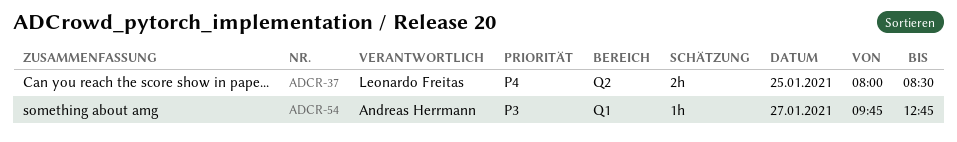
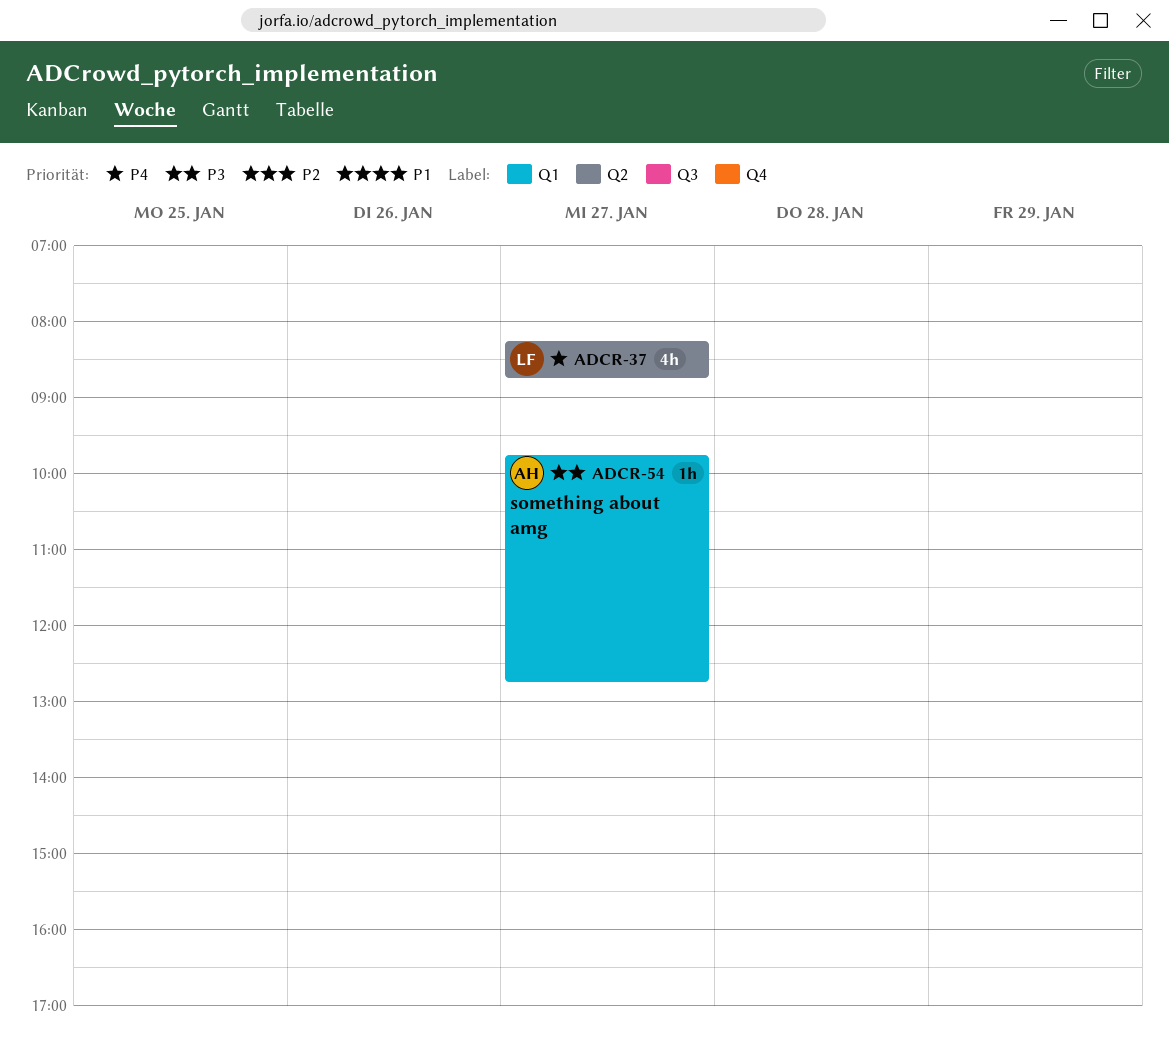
ADCR-37, estimate: 2h -> 4h
ADCR-37, day: Jan 25 -> Jan 27
ADCR-37, begins: 08:00 -> 08:15
ADCR-37, ends: 08:30 -> 08:45

